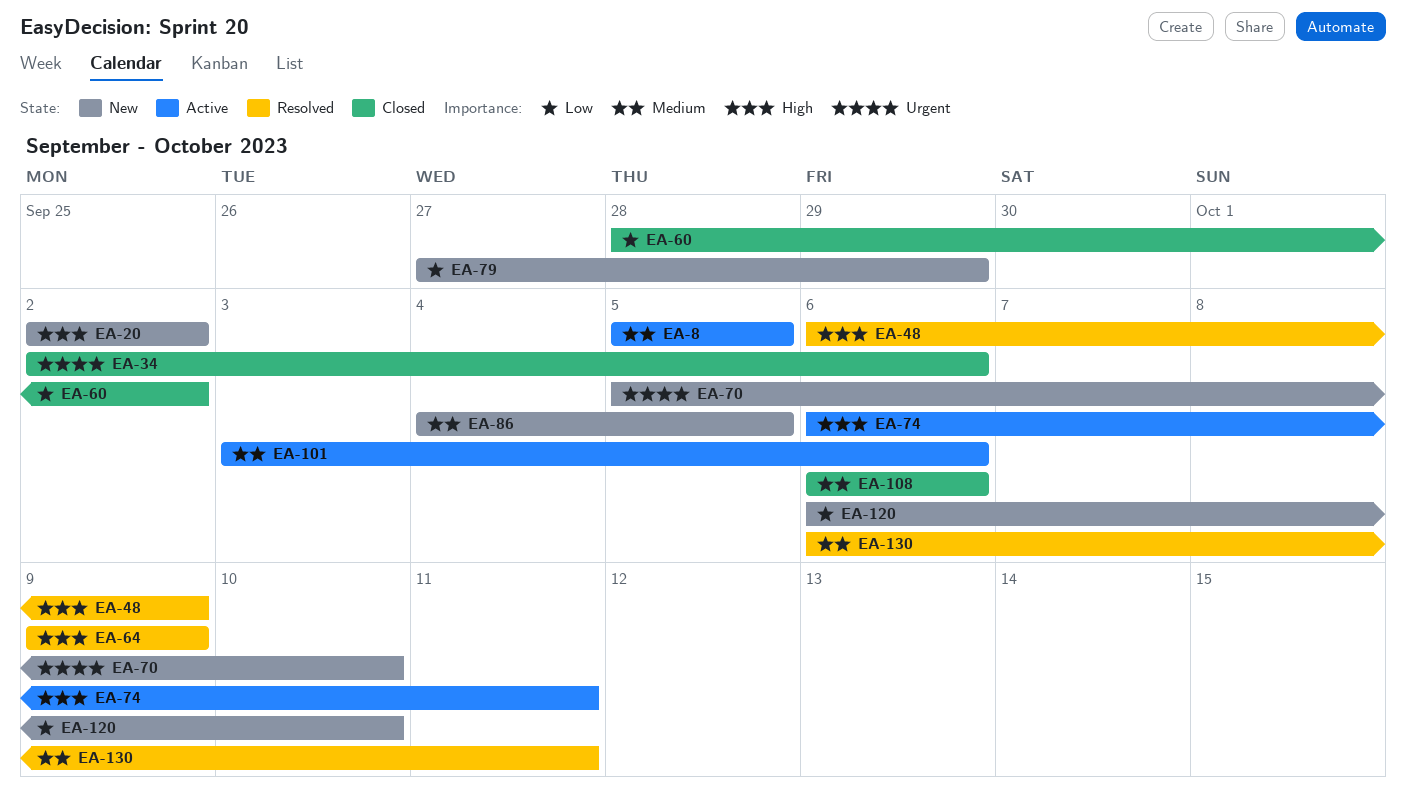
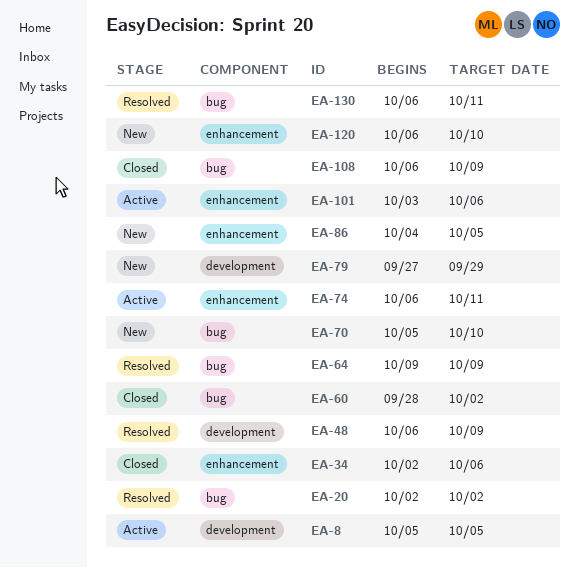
EA-20, status: New -> Resolved
EA-108, due: Oct 6 -> Oct 9

